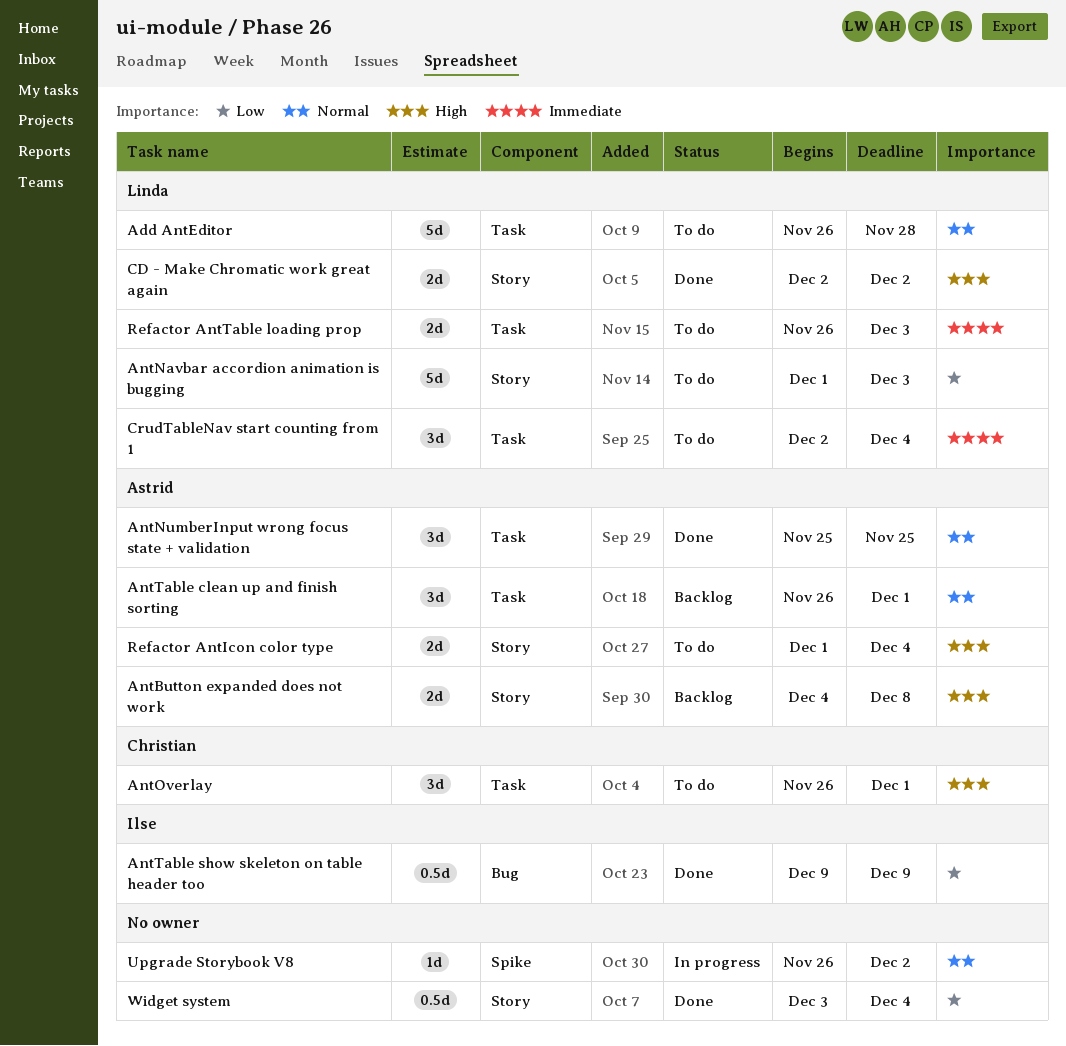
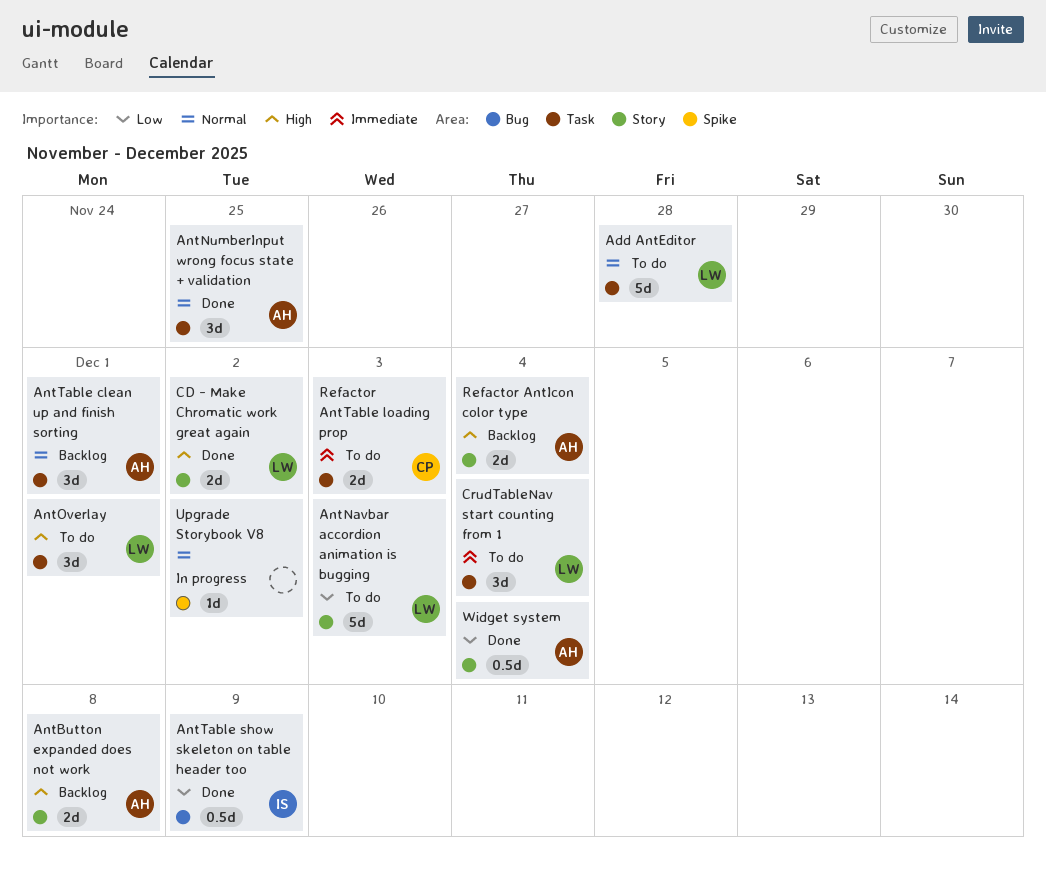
AntOverlay, owner: Christian -> Linda
Refactor AntIcon color type, status: To do -> Backlog
Refactor AntTable loading prop, owner: Linda -> Christian
Widget system, owner: none -> Astrid

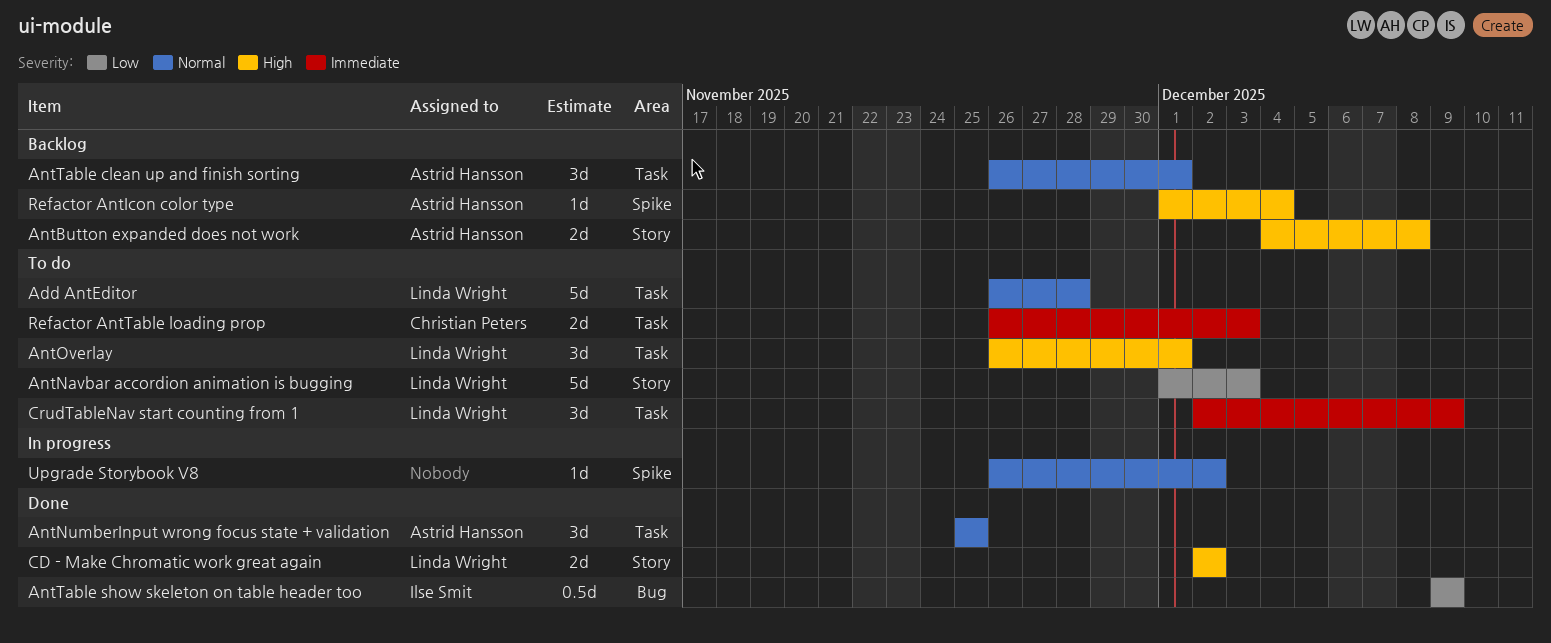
CrudTableNav start counting from 1, due: Dec 4 -> Dec 9
Refactor AntIcon color type, label: Story -> Spike
Refactor AntIcon color type, estimate: 2d -> 1d
Widget system: present -> none

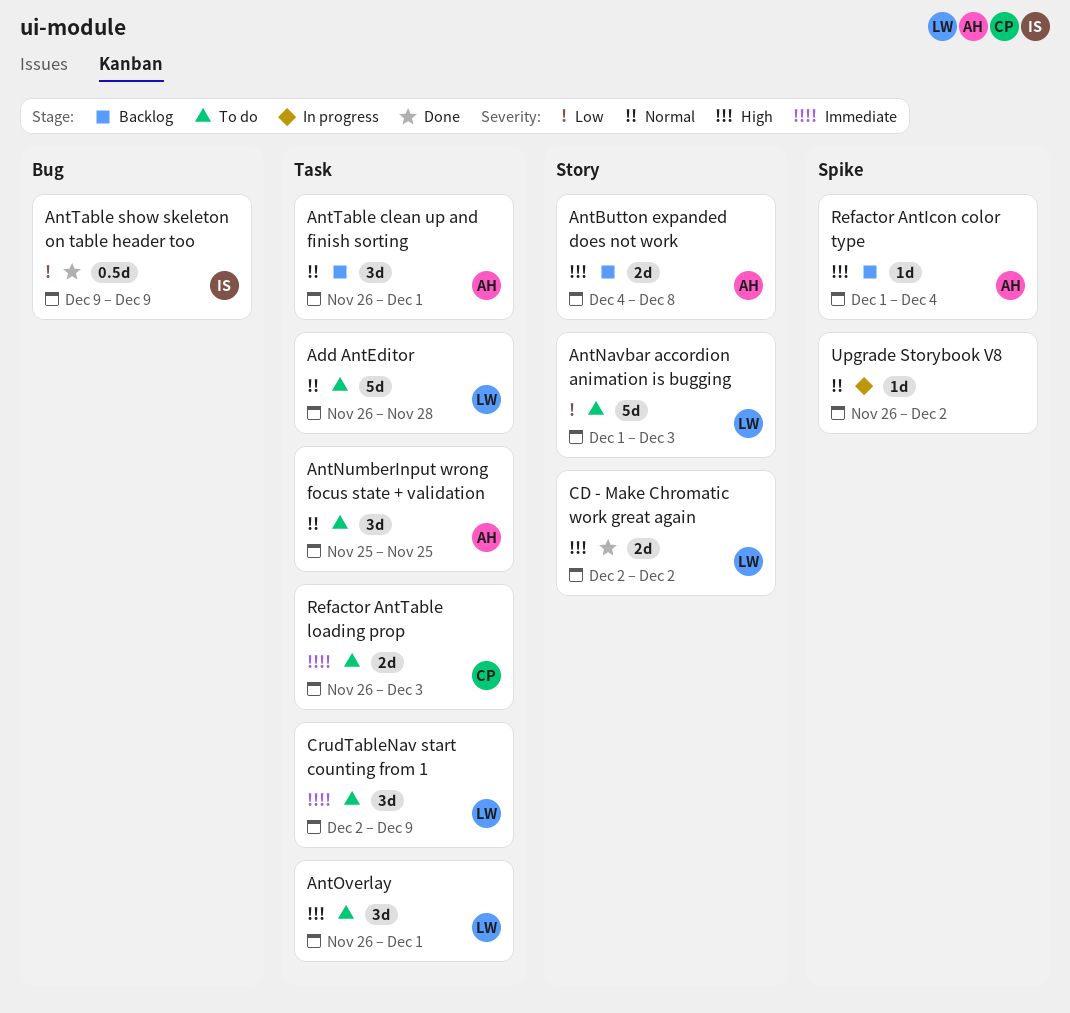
AntNumberInput wrong focus state + validation, status: Done -> To do

